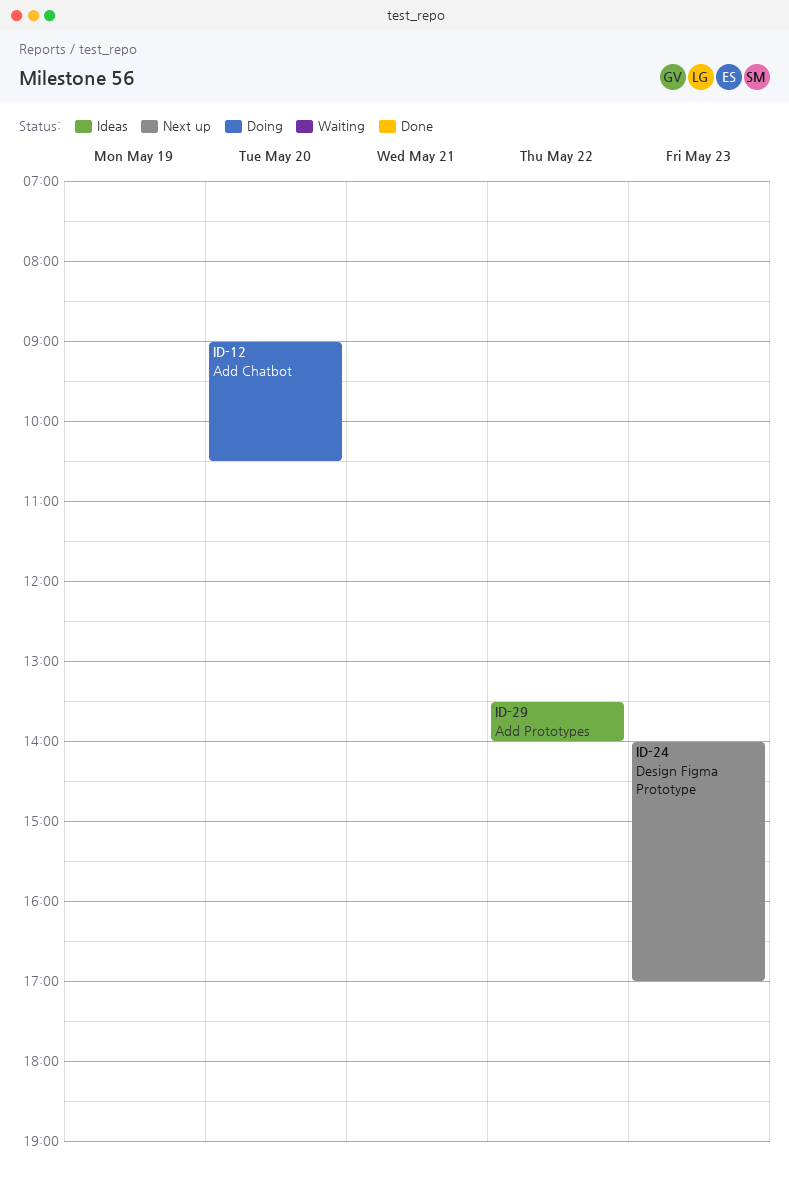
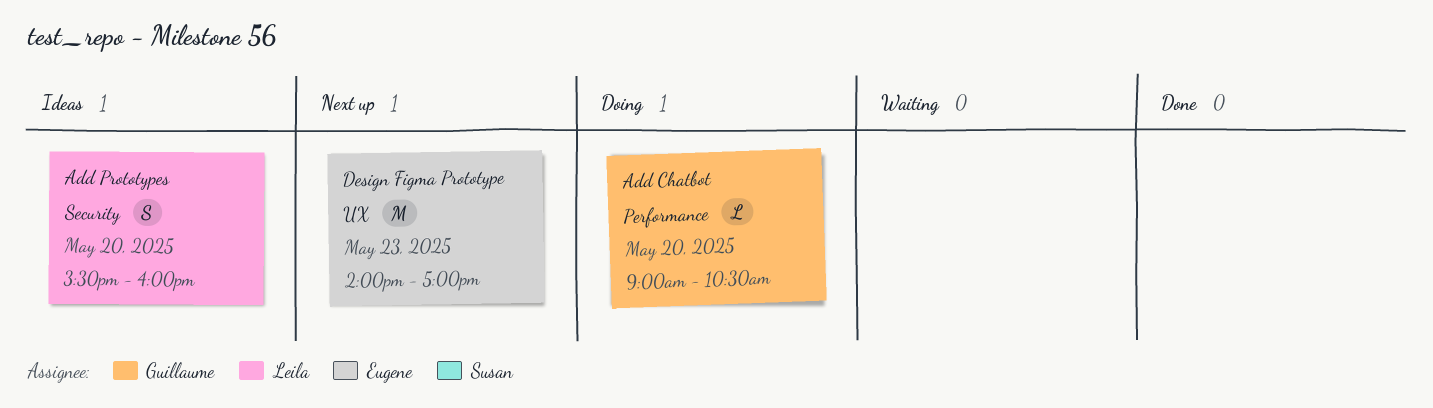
Add Prototypes, day: May 22 -> May 20
Add Prototypes, begins: 13:30 -> 15:30
Add Prototypes, ends: 14:00 -> 16:00

